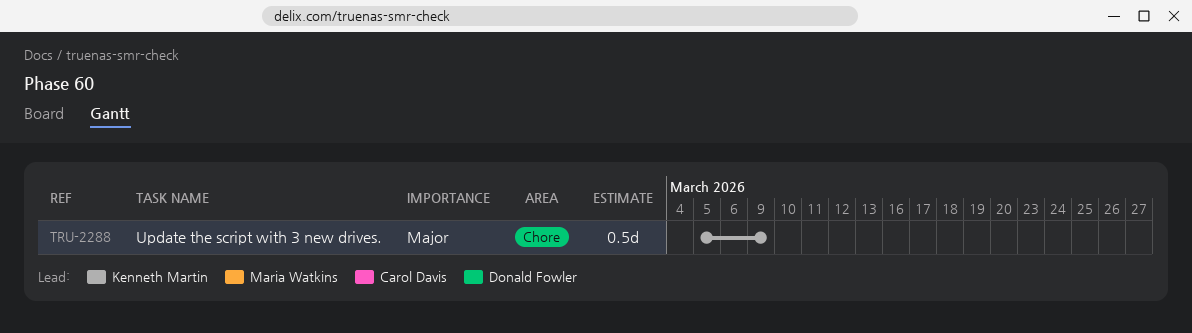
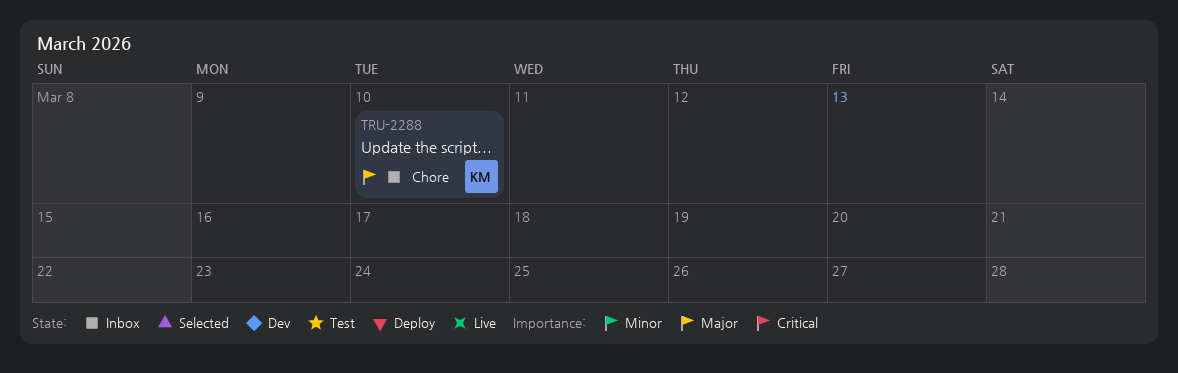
TRU-2288, due: Mar 9 -> Mar 10

